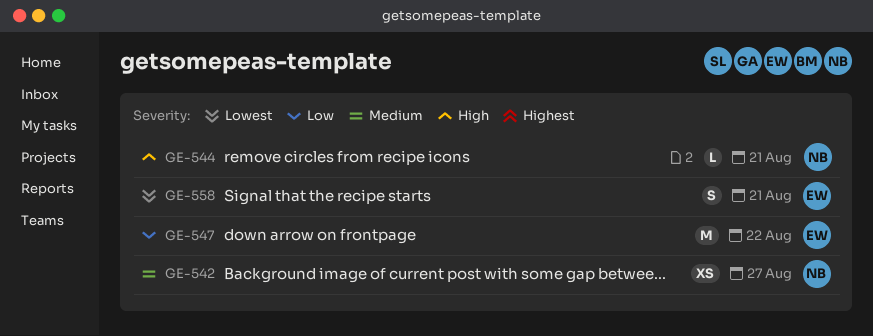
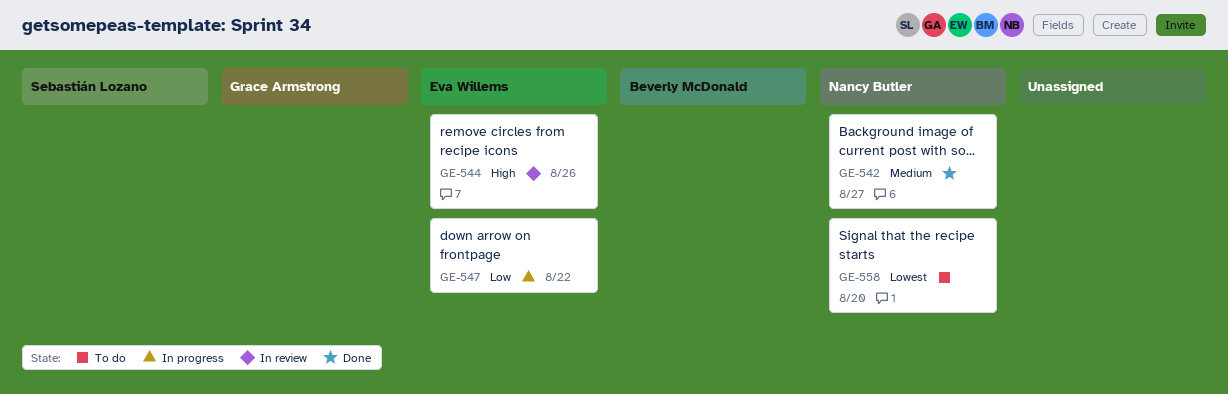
GE-544, owner: Nancy Butler -> Eva Willems
GE-544, due: Aug 21 -> Aug 26
GE-558, owner: Eva Willems -> Nancy Butler
GE-558, due: Aug 21 -> Aug 20

